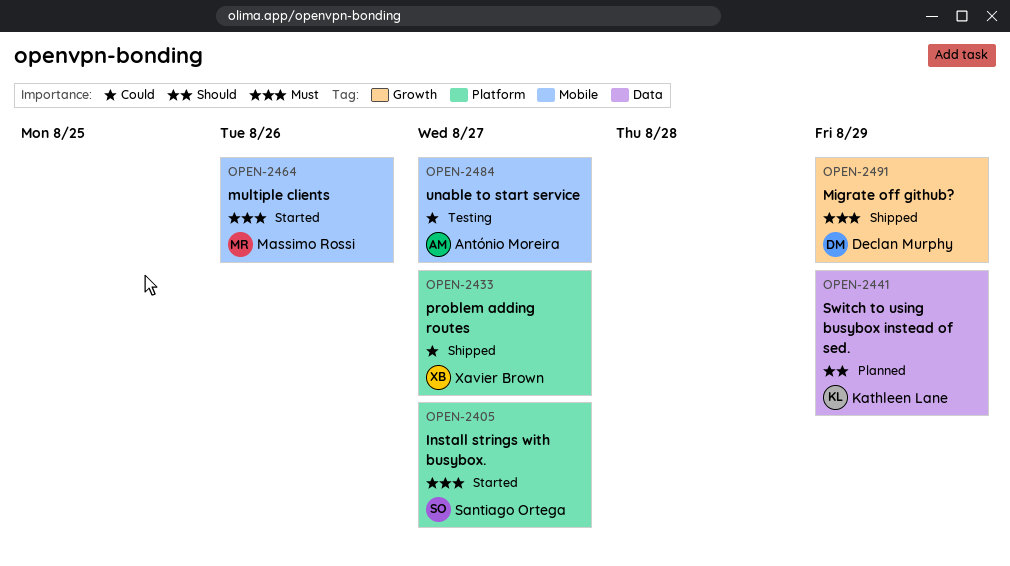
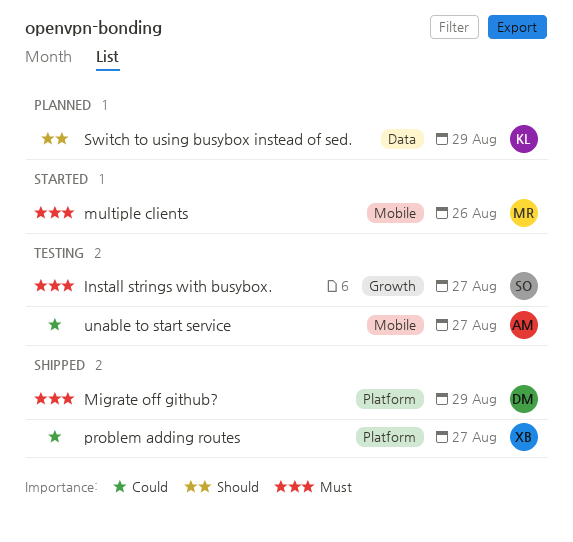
Install strings with busybox., status: Started -> Testing
Install strings with busybox., label: Platform -> Growth
Migrate off github?, label: Growth -> Platform

